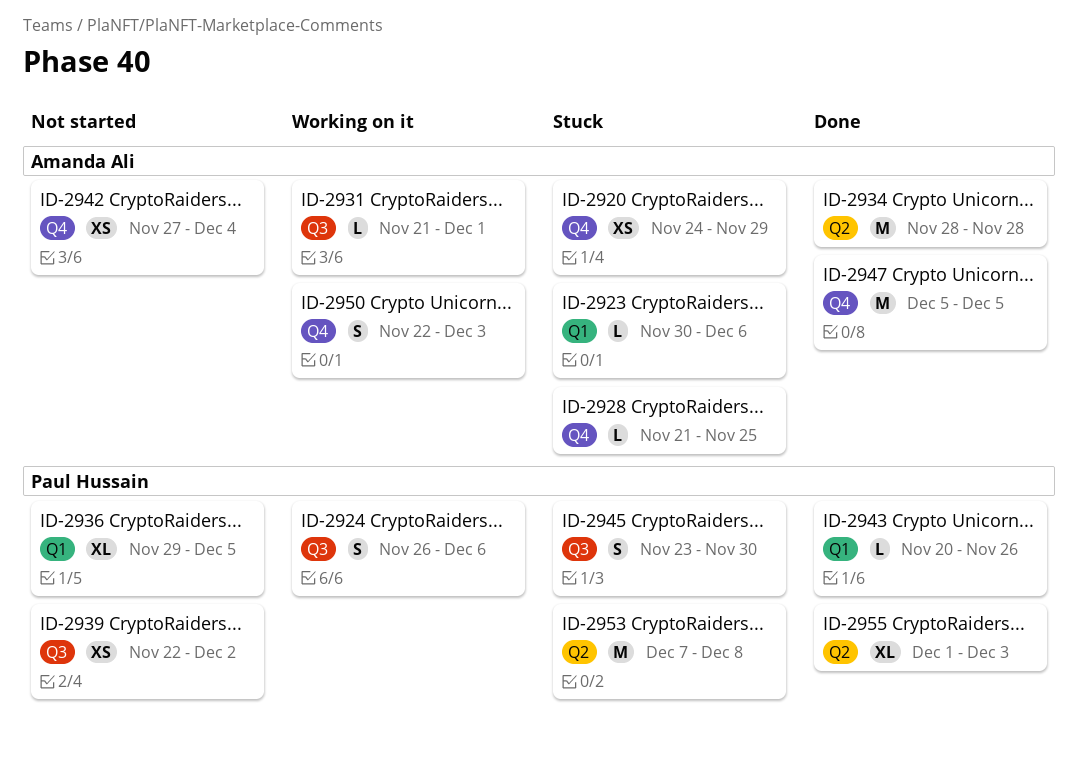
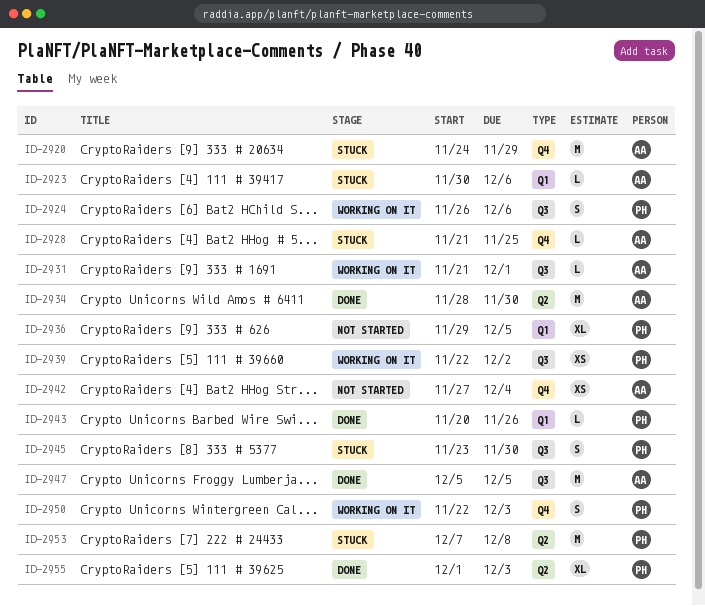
ID-2920, estimate: XS -> M
ID-2934, due: Nov 28 -> Nov 30
ID-2939, status: Not started -> Working on it
ID-2947, label: Q4 -> Q3
ID-2950, owner: Amanda Ali -> Paul Hussain

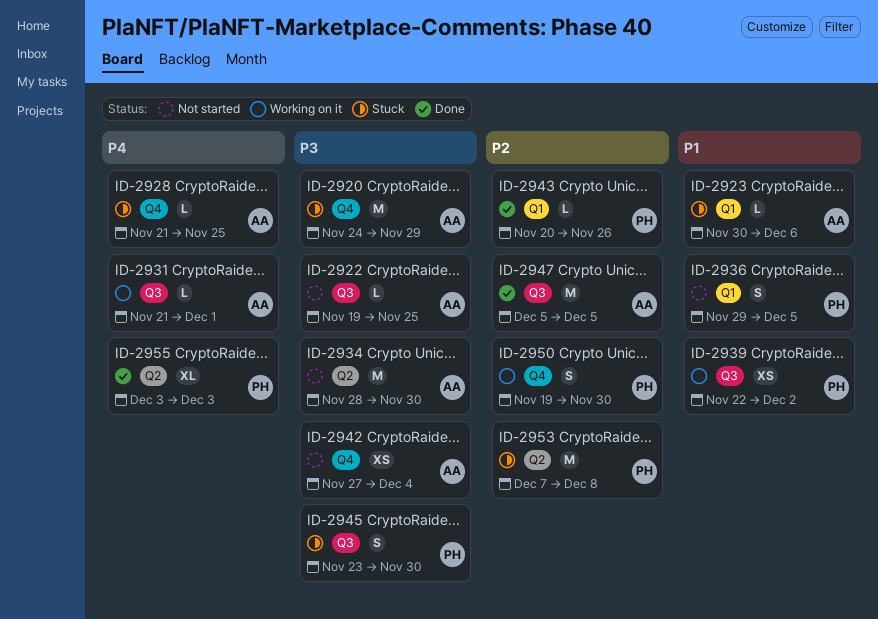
ID-2922: none -> present
ID-2924: present -> none
ID-2934, status: Done -> Not started
ID-2936, estimate: XL -> S
ID-2950, start: Nov 22 -> Nov 19
ID-2950, due: Dec 3 -> Nov 30
ID-2955, start: Dec 1 -> Dec 3

